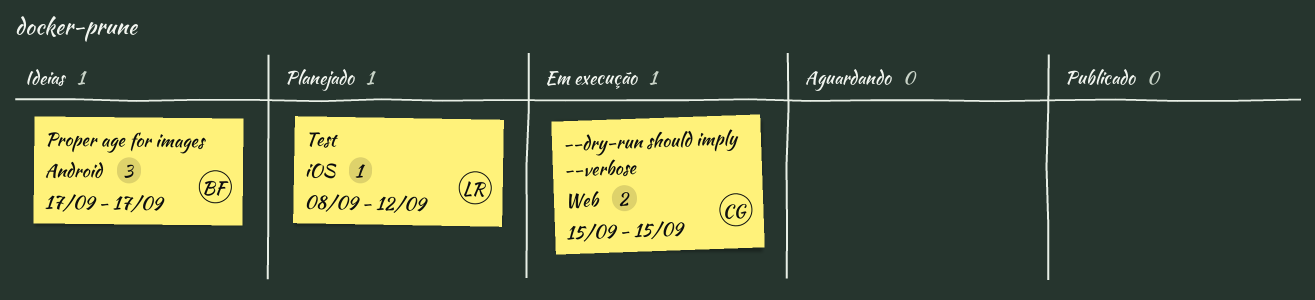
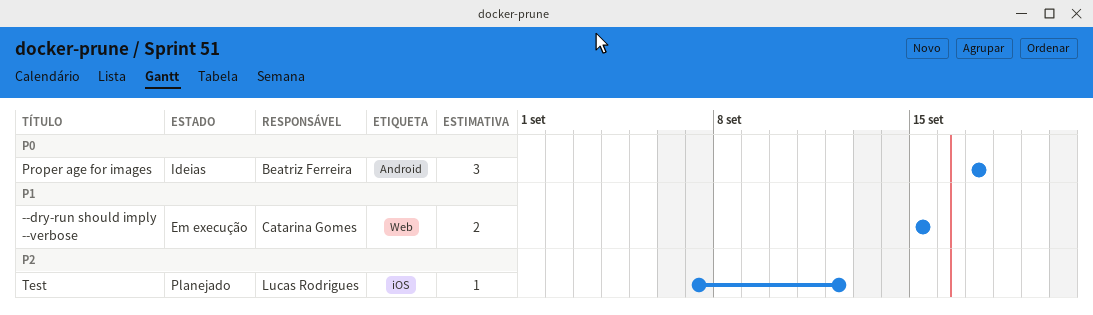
Test, start: Sep 8 -> Sep 7

